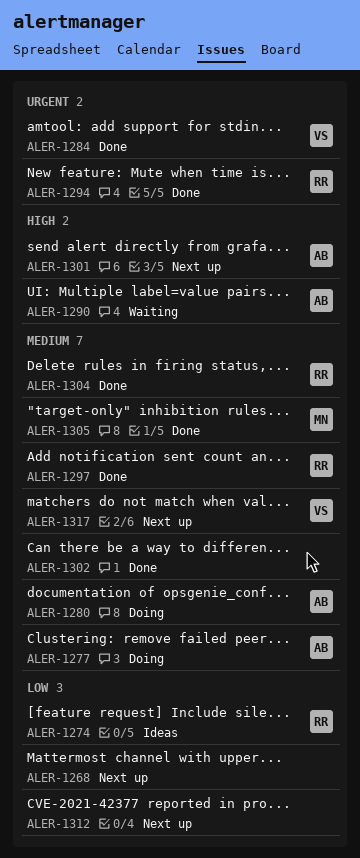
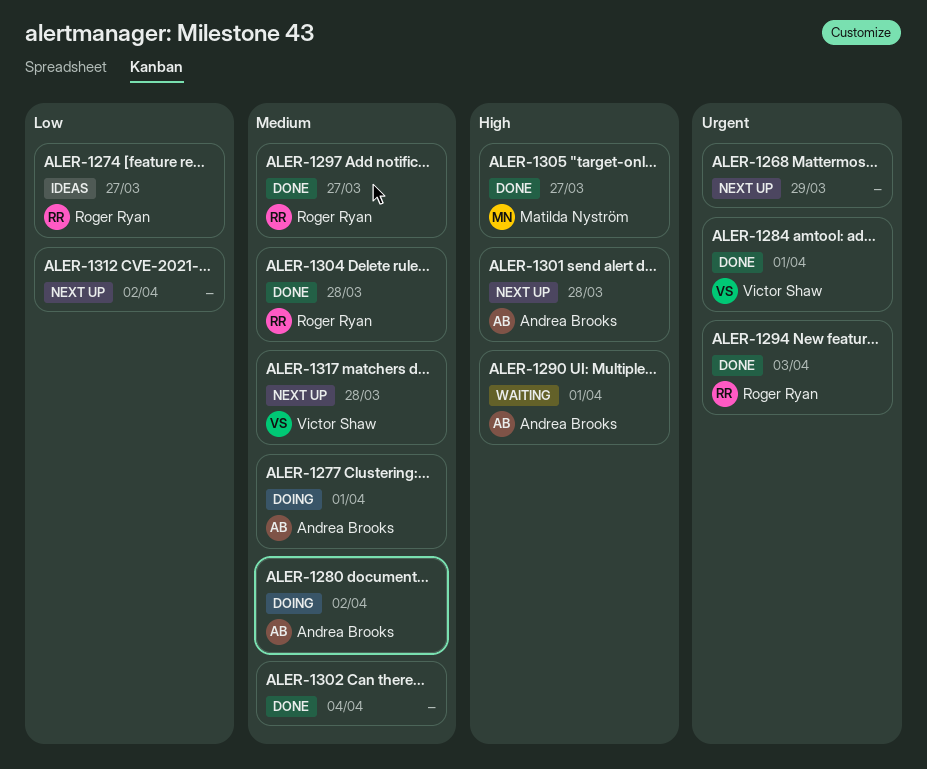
ALER-1268, priority: Low -> Urgent
ALER-1305, priority: Medium -> High

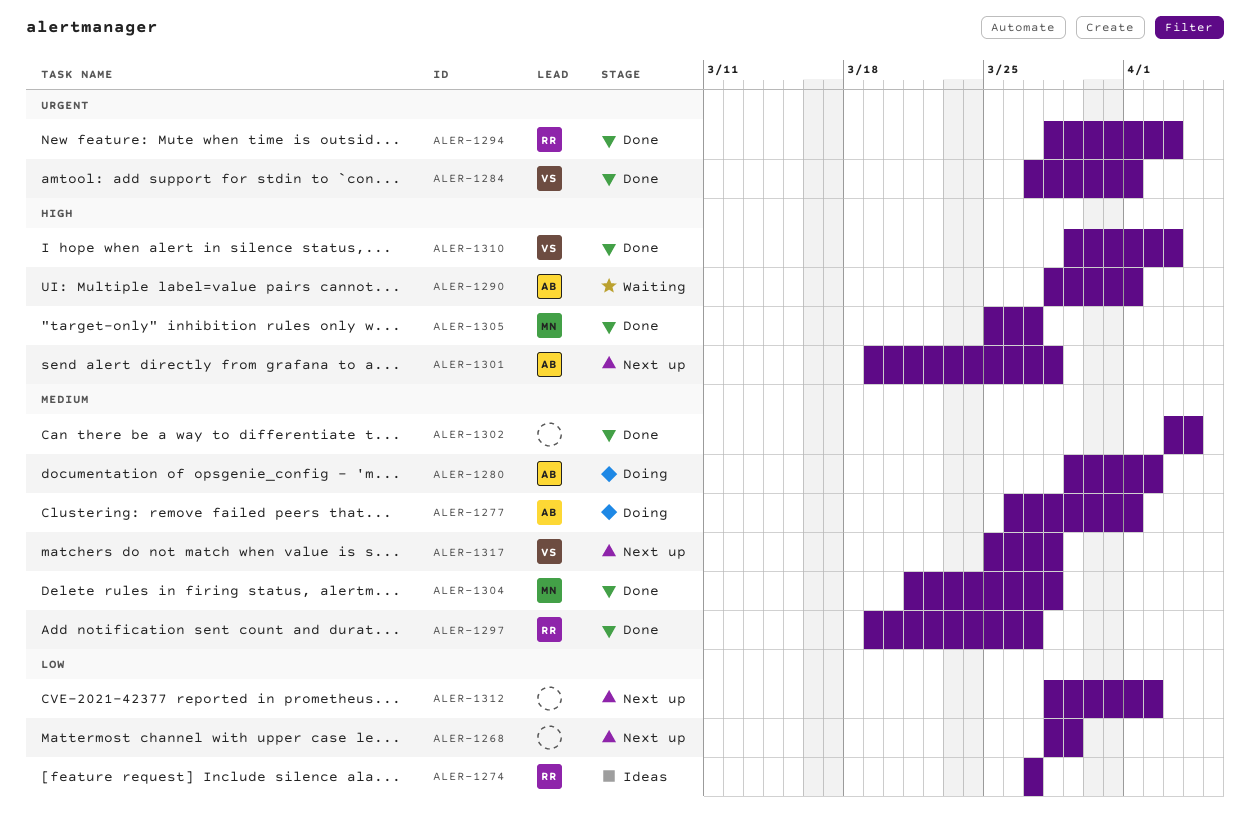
ALER-1268, priority: Urgent -> Low
ALER-1304, owner: Roger Ryan -> Matilda Nyström
ALER-1310: none -> present

